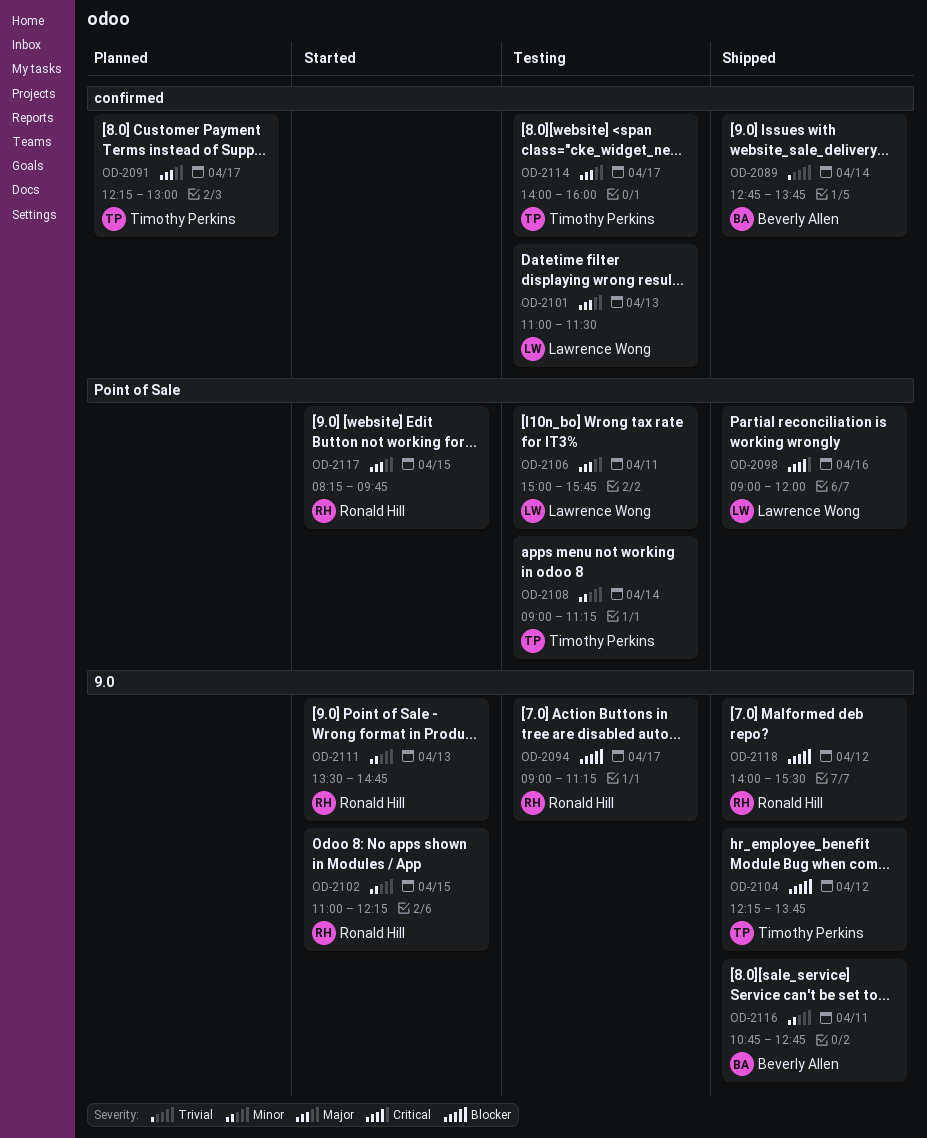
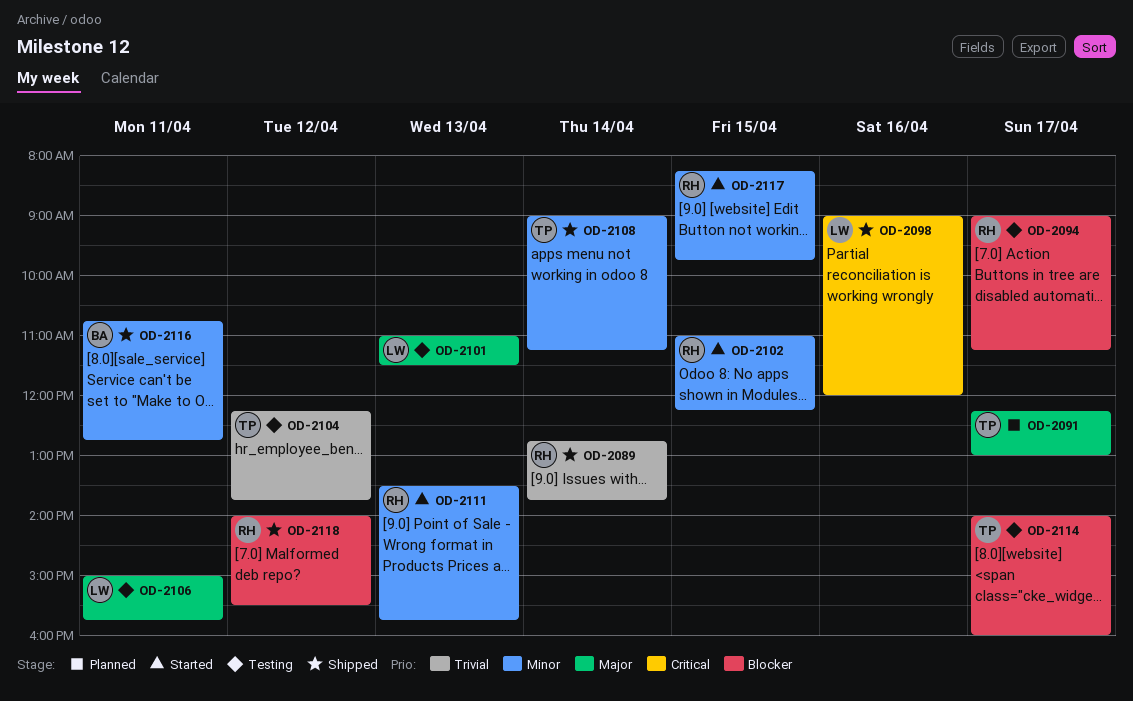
OD-2089, owner: Beverly Allen -> Ronald Hill
OD-2104, status: Shipped -> Testing
OD-2104, priority: Blocker -> Trivial
OD-2108, status: Testing -> Shipped
OD-2111, ends: 14:45 -> 15:45
OD-2114, priority: Major -> Blocker
OD-2117, priority: Major -> Minor

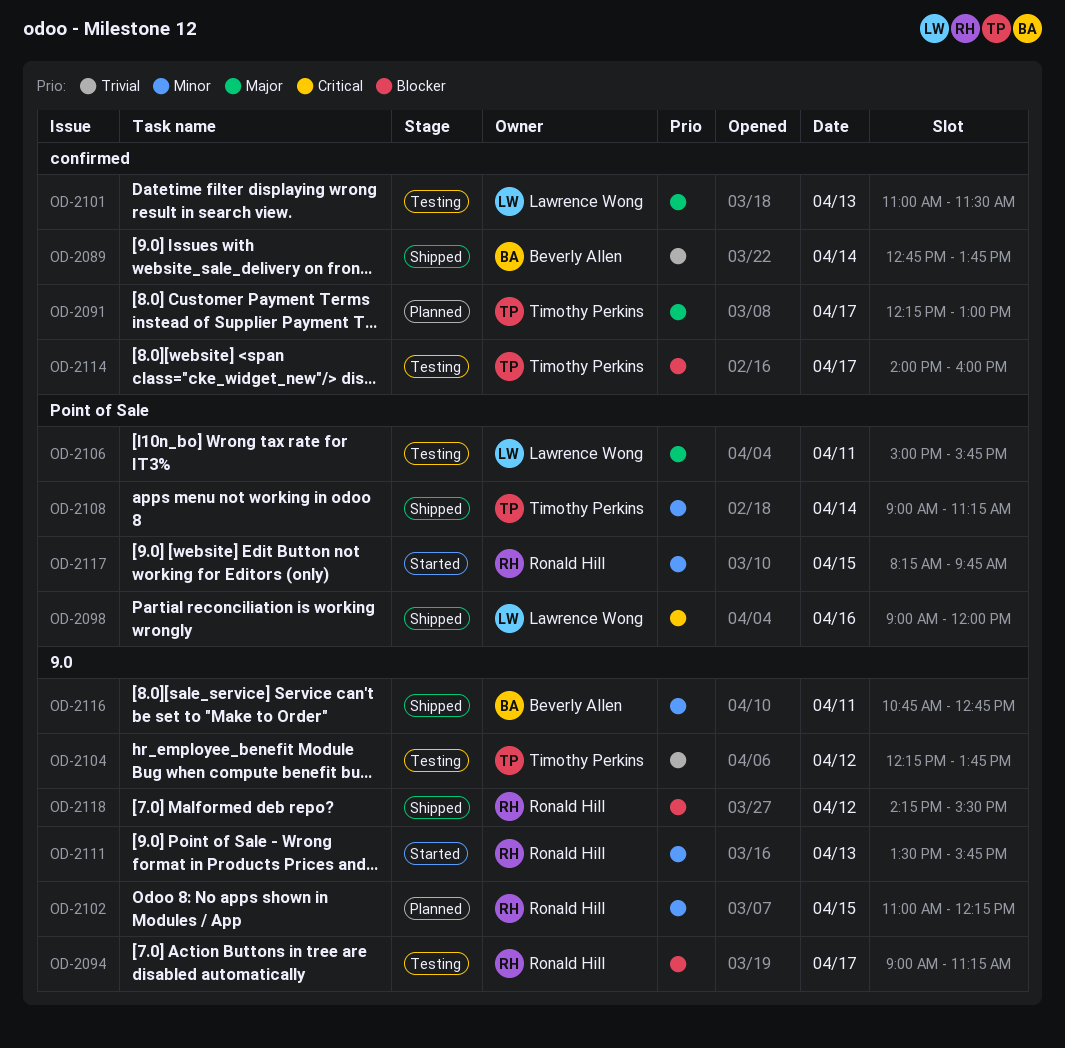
OD-2089, owner: Ronald Hill -> Beverly Allen
OD-2102, status: Started -> Planned
OD-2118, begins: 14:00 -> 14:15

